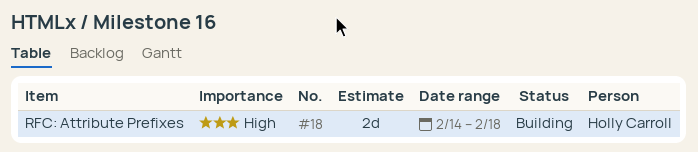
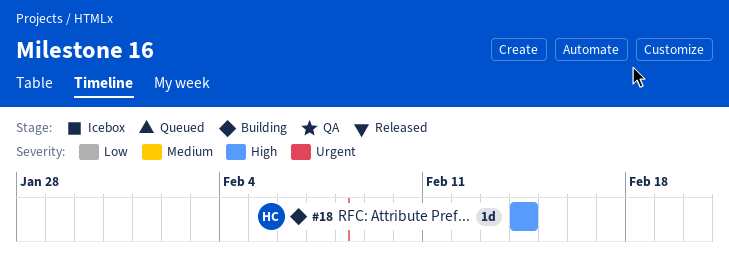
#18, estimate: 2d -> 1d
#18, due: Feb 18 -> Feb 14

